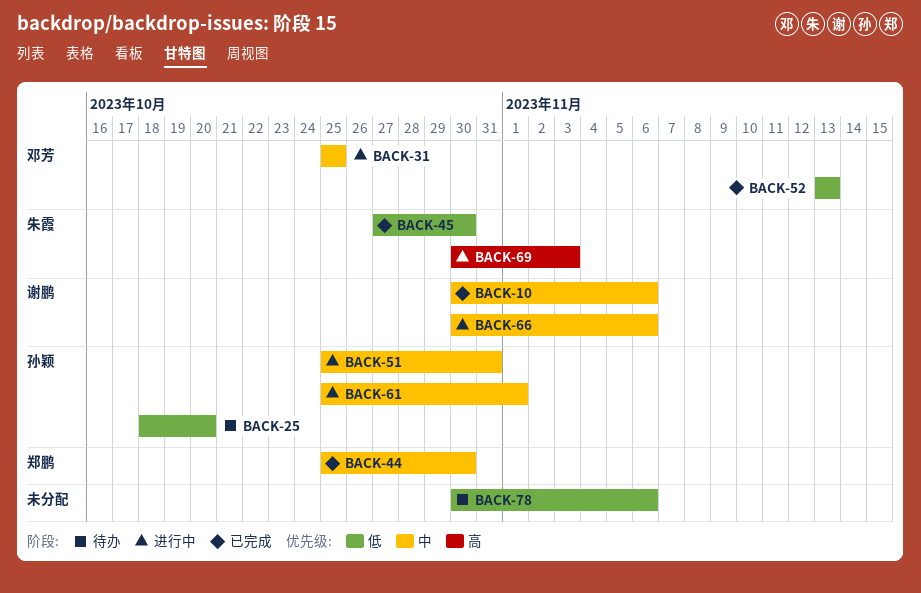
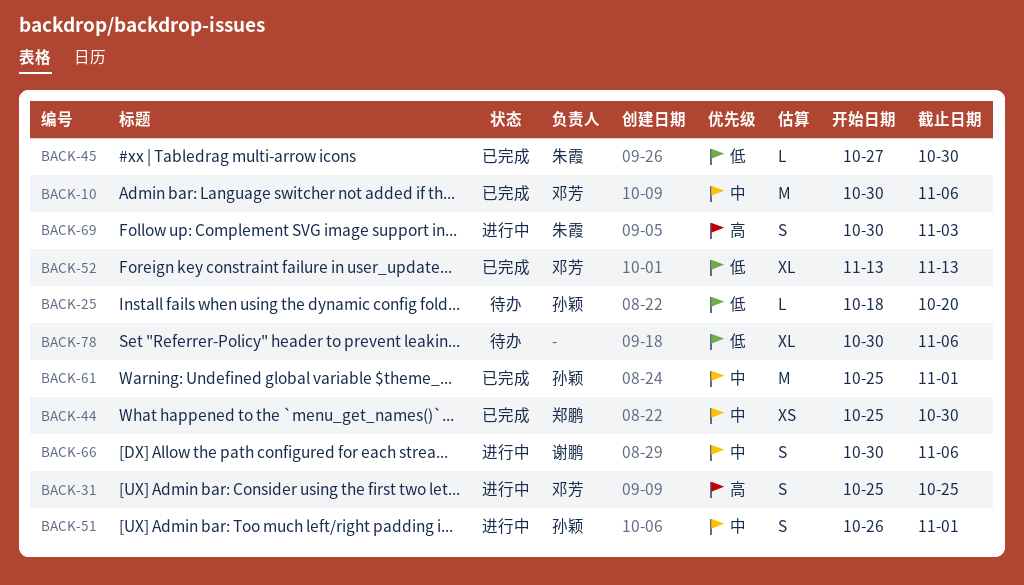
BACK-10, owner: 谢鹏 -> 邓芳
BACK-31, priority: 中 -> 高
BACK-51, start: Oct 25 -> Oct 26
BACK-51, due: Oct 31 -> Nov 1
BACK-61, status: 进行中 -> 已完成

